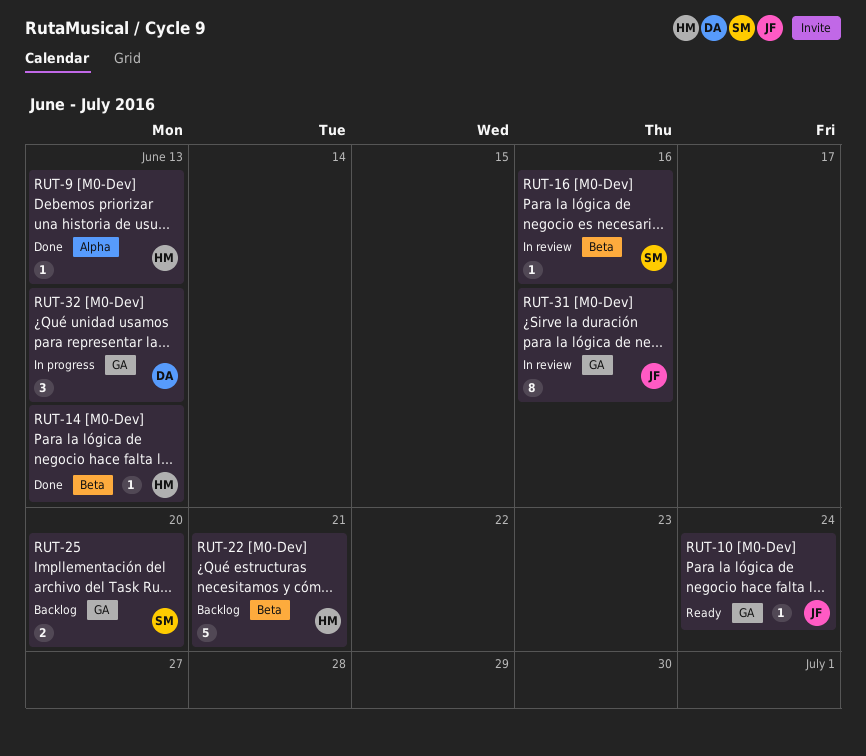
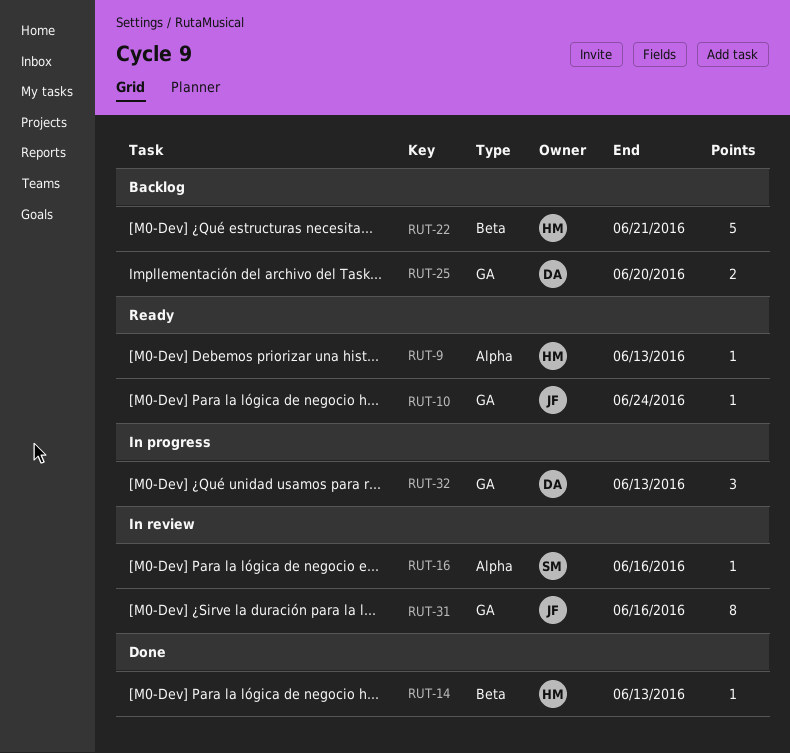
RUT-9, status: Done -> Ready
RUT-16, label: Beta -> Alpha
RUT-25, owner: SM -> DA

